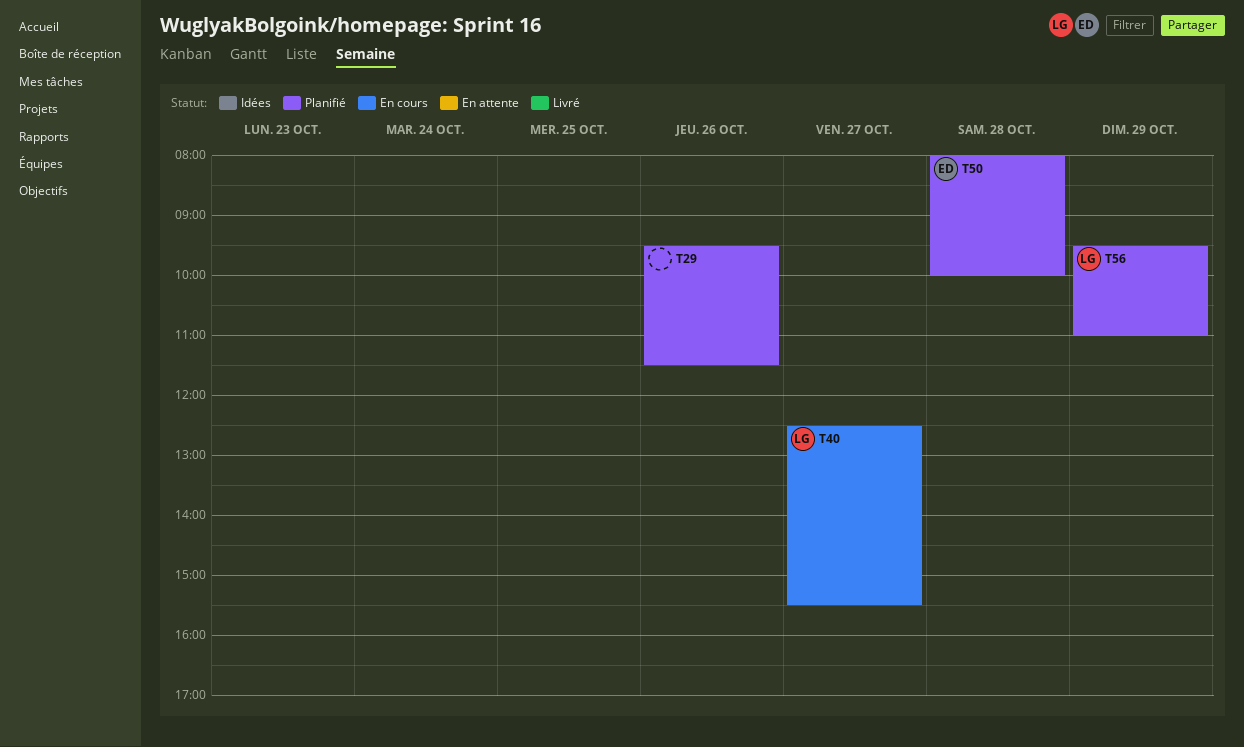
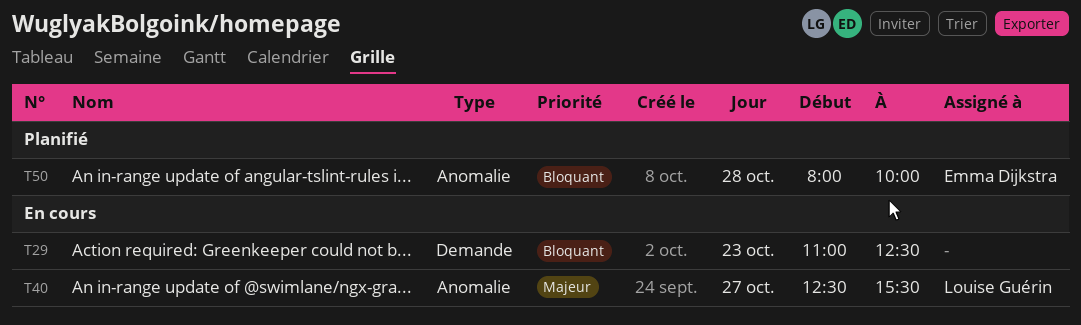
T29, status: Planifié -> En cours
T29, day: Oct 26 -> Oct 23
T29, begins: 09:30 -> 11:00
T29, ends: 11:30 -> 12:30
T56: present -> none

